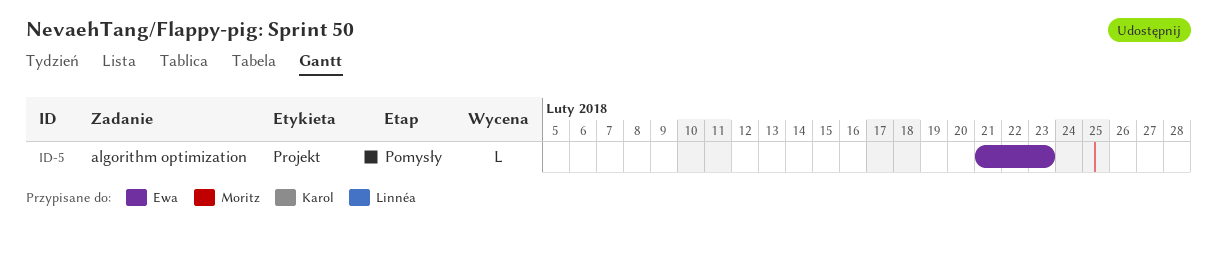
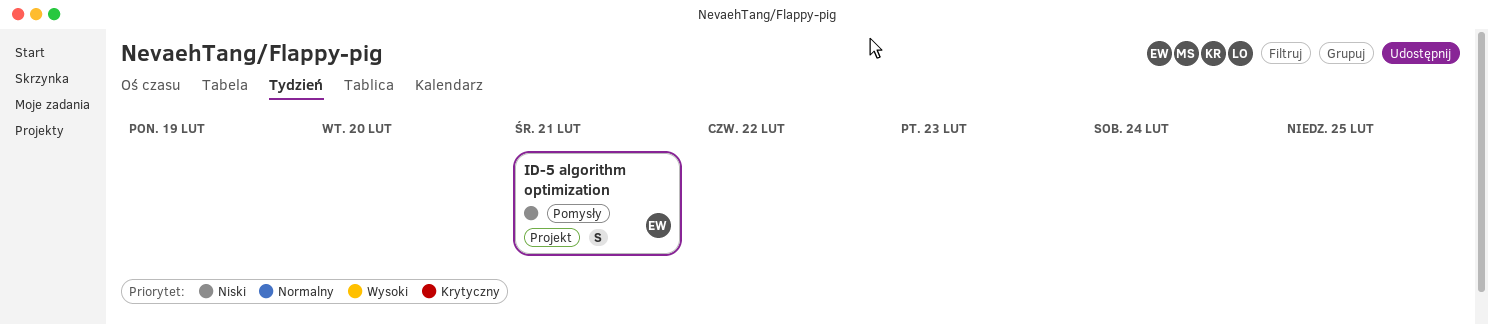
ID-5, estimate: L -> S
ID-5, due: Feb 23 -> Feb 21

